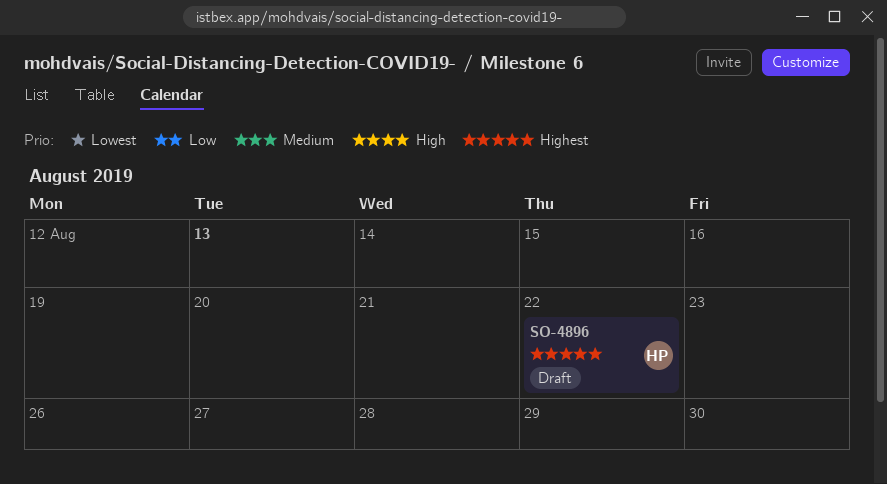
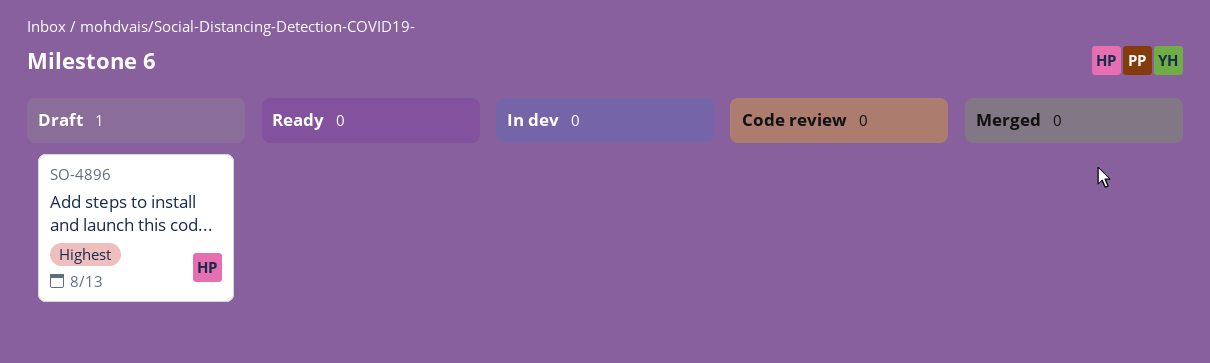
SO-4896, due: Aug 22 -> Aug 13

